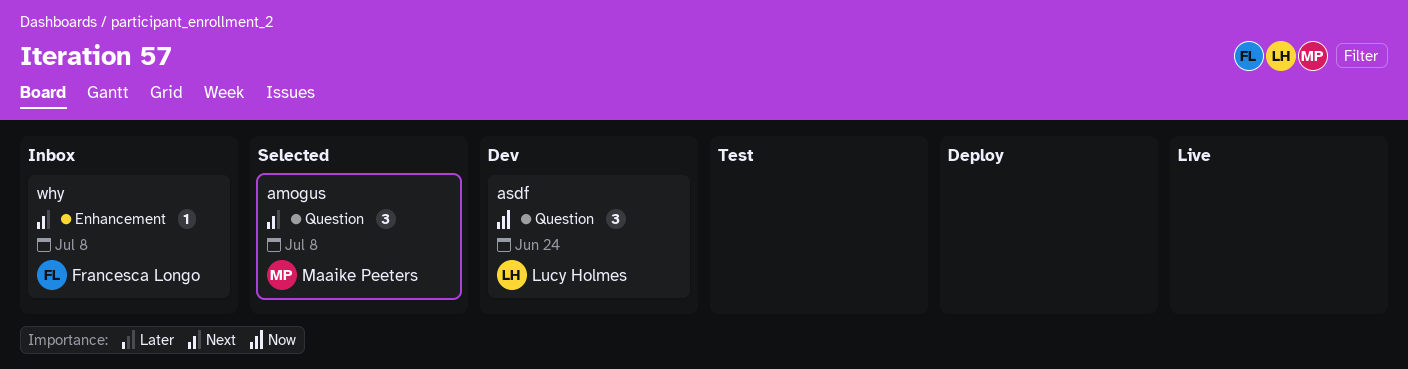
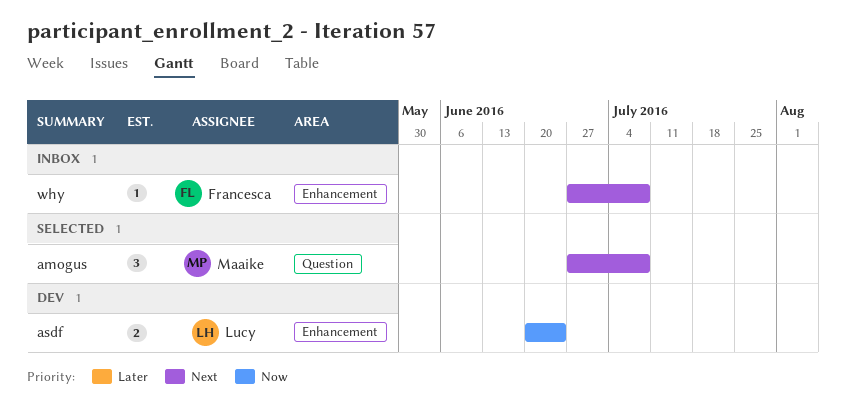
asdf, label: Question -> Enhancement
asdf, estimate: 3 -> 2

